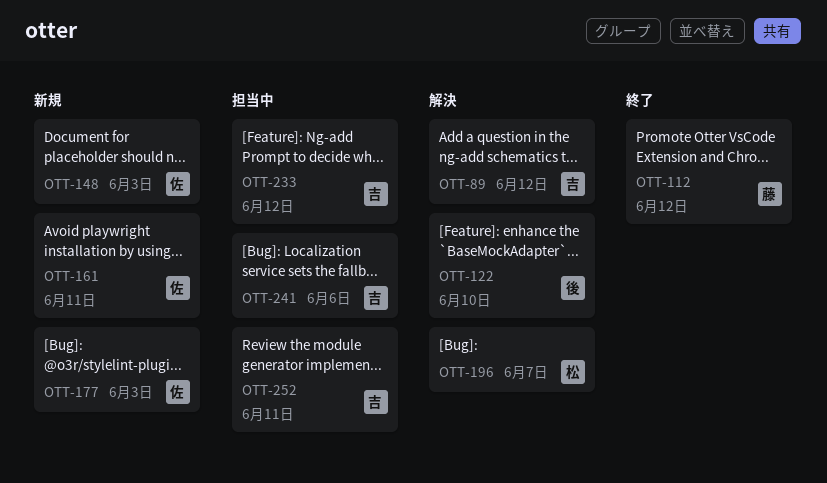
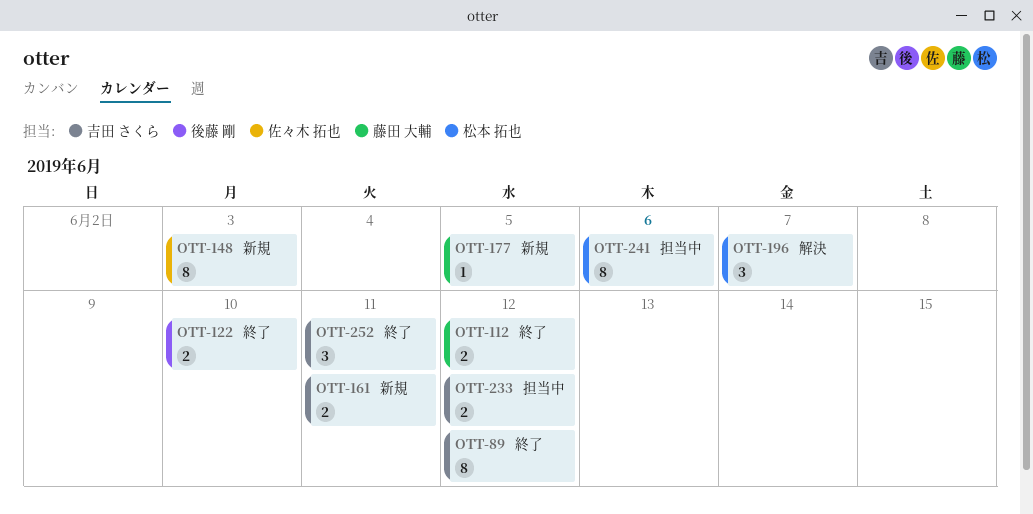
OTT-89, status: 解決 -> 終了
OTT-122, status: 解決 -> 終了
OTT-161, owner: 佐々木 拓也 -> 吉田 さくら
OTT-177, owner: 佐々木 拓也 -> 藤田 大輔
OTT-177, due: Jun 3 -> Jun 5
OTT-241, owner: 吉田 さくら -> 松本 拓也
OTT-252, status: 担当中 -> 終了

